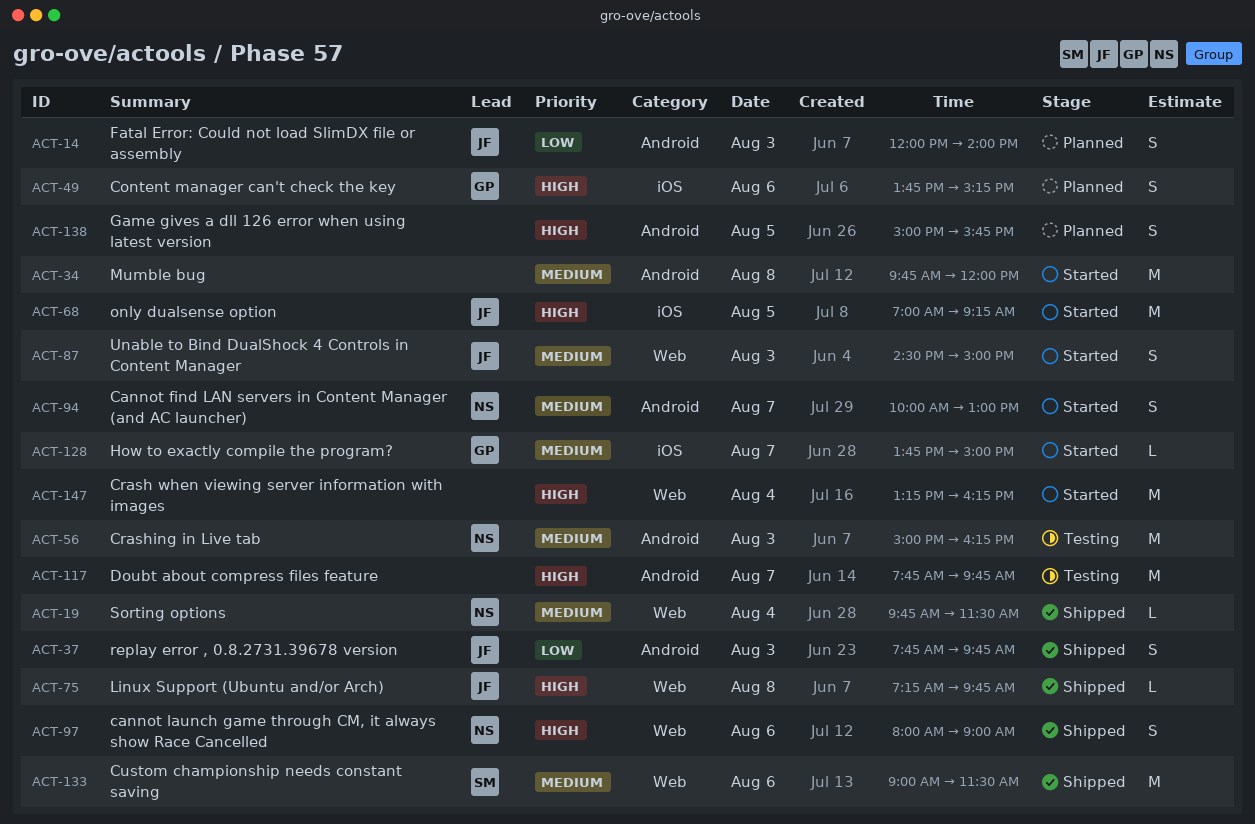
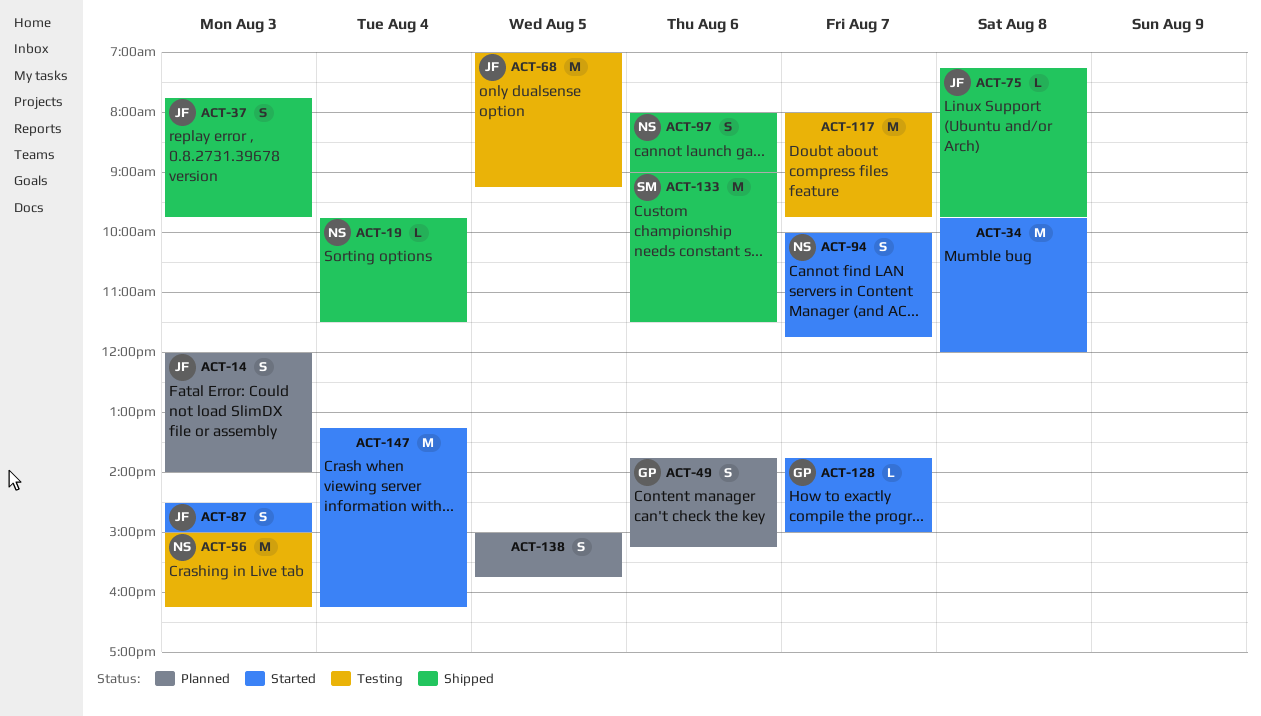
ACT-68, status: Started -> Testing
ACT-94, ends: 13:00 -> 11:45
ACT-117, begins: 07:45 -> 08:00

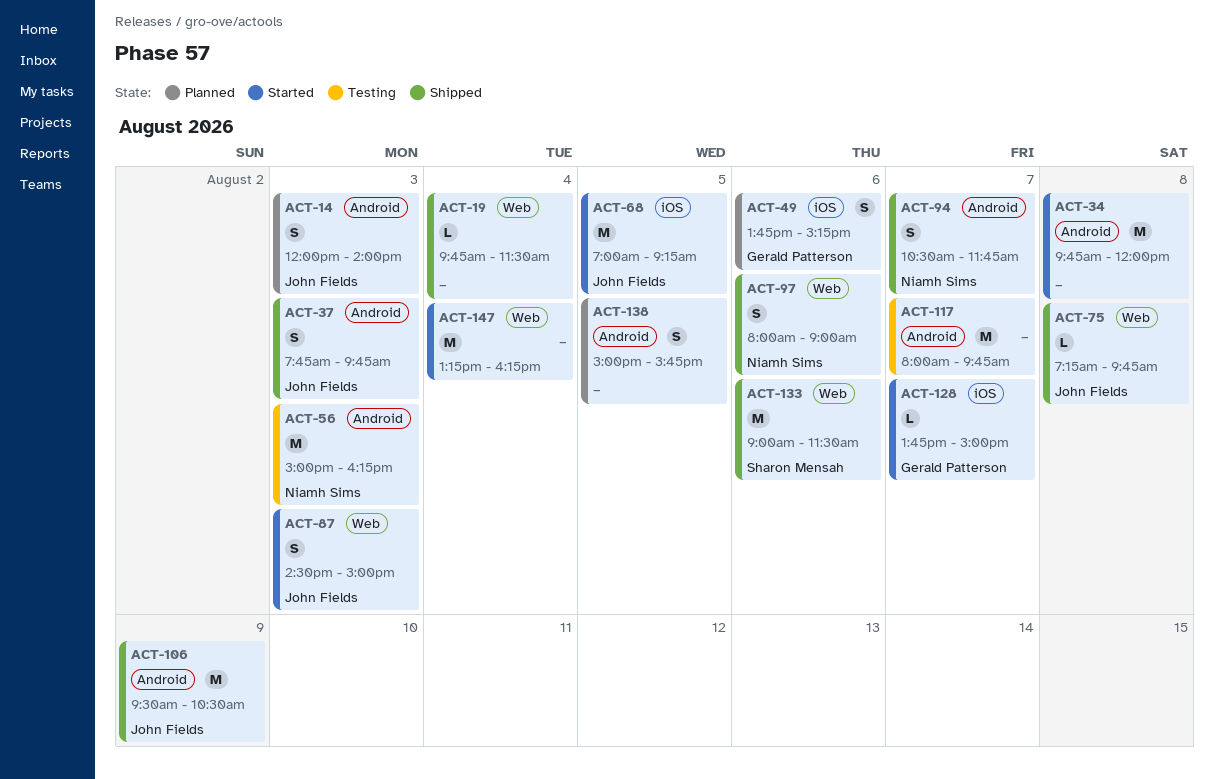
ACT-19, owner: Niamh Sims -> none
ACT-68, status: Testing -> Started
ACT-94, status: Started -> Shipped
ACT-94, begins: 10:00 -> 10:30
ACT-106: none -> present

